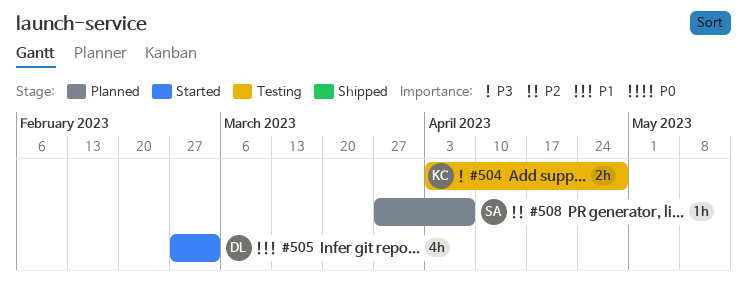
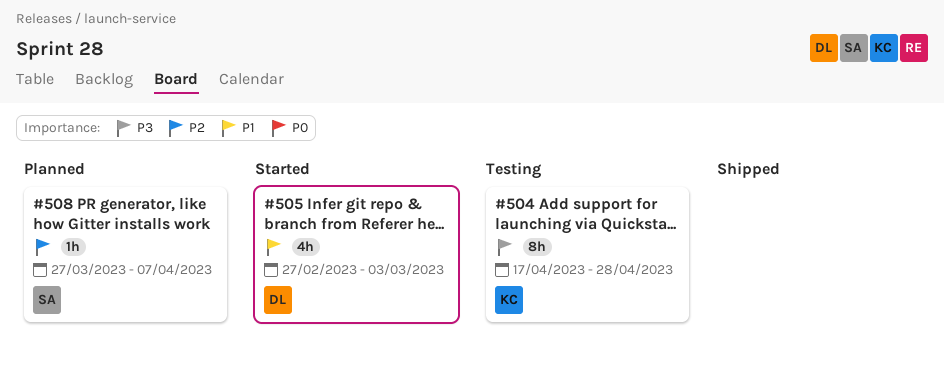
#504, estimate: 2h -> 8h
#504, start: Apr 3 -> Apr 17

